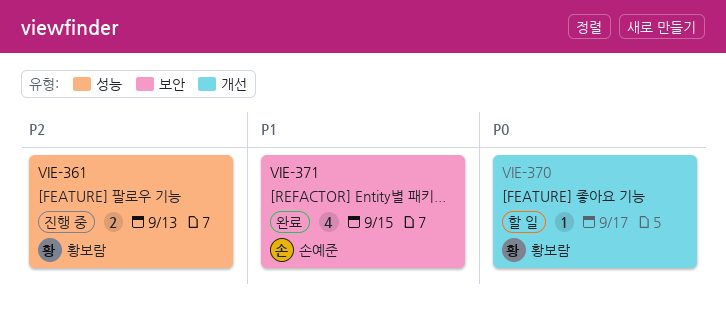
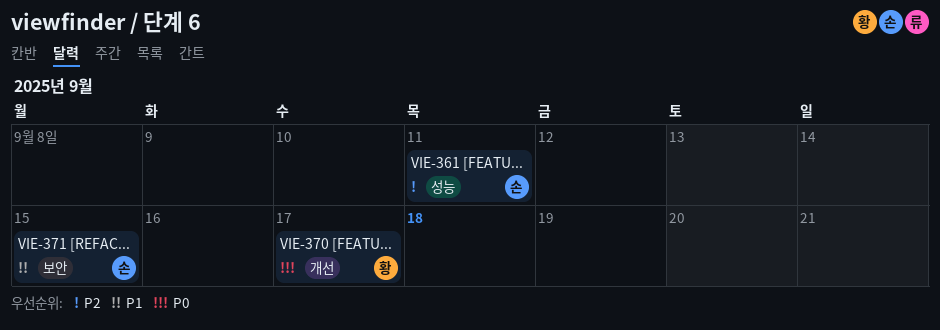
VIE-361, owner: 황보람 -> 손예준
VIE-361, due: Sep 13 -> Sep 11

